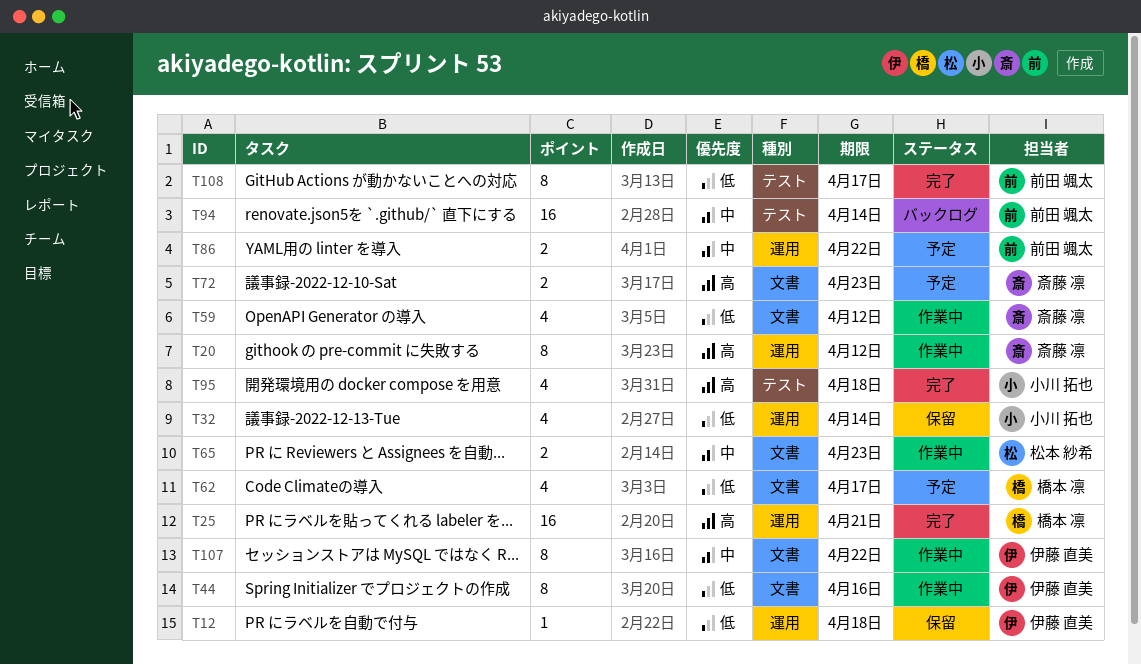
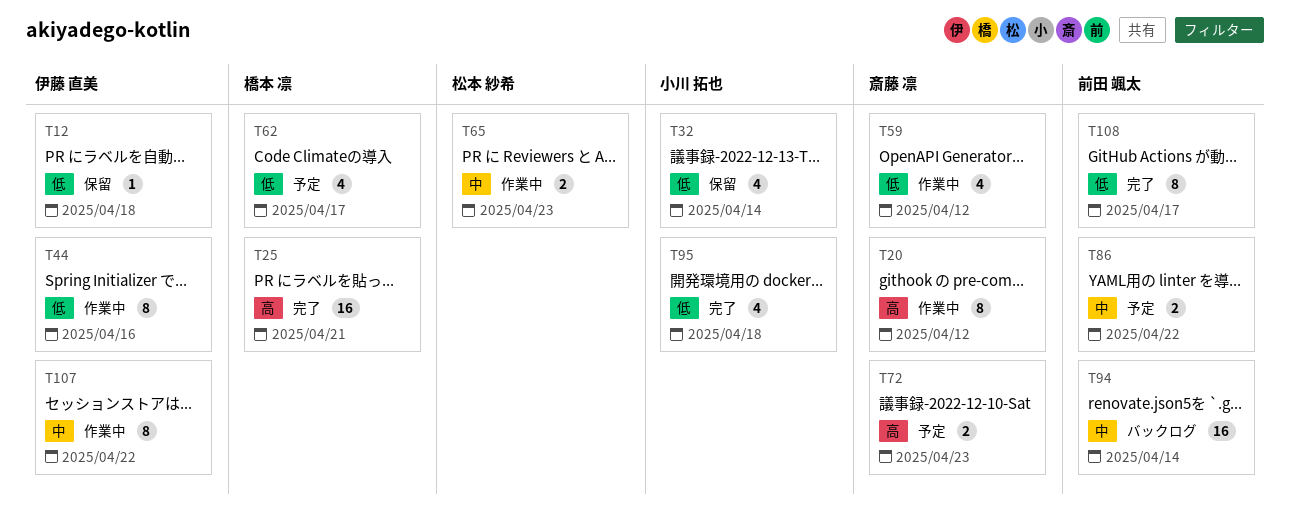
T95, priority: 高 -> 低

